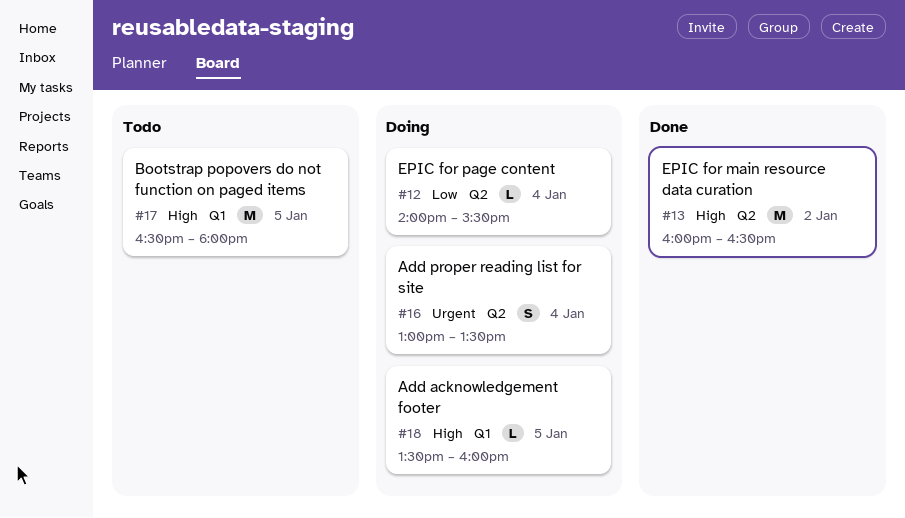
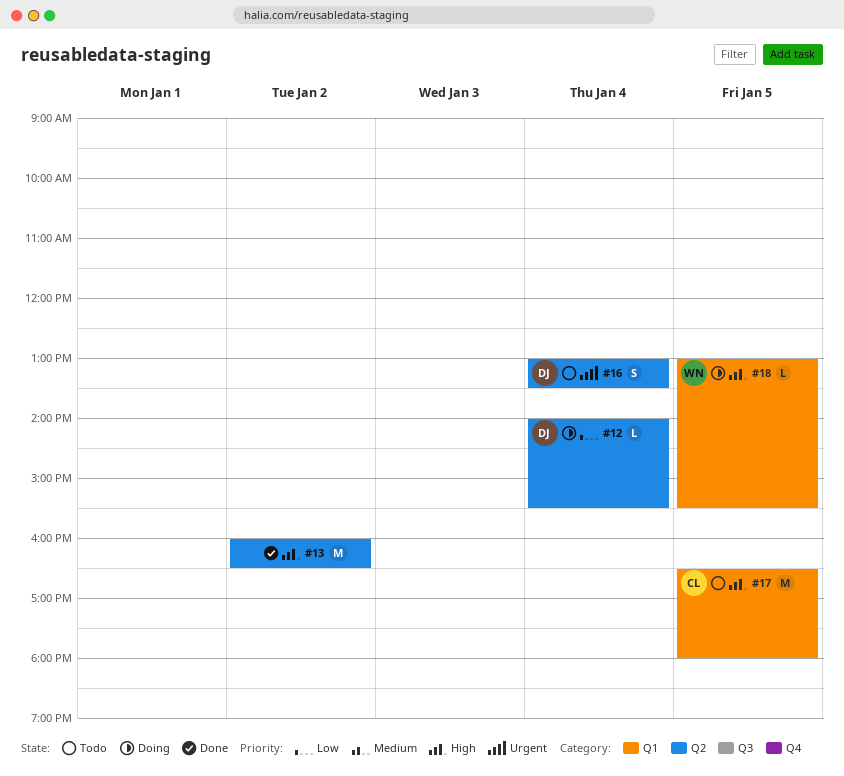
#16, status: Doing -> Todo
#18, begins: 13:30 -> 13:00
#18, ends: 16:00 -> 15:30

